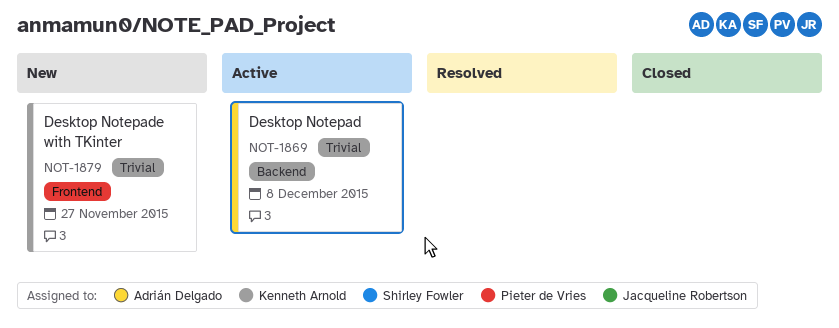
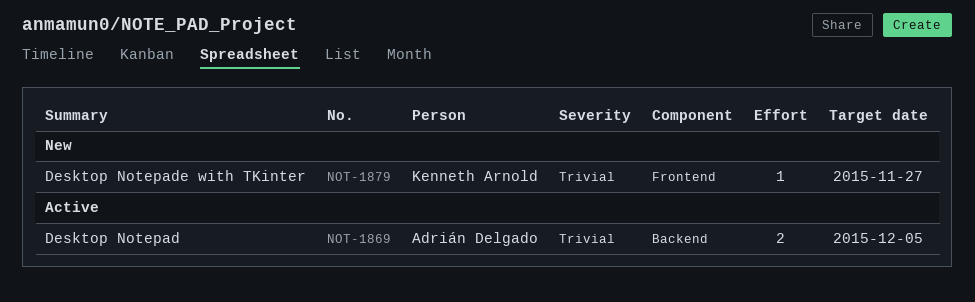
NOT-1869, due: Dec 8 -> Dec 5

